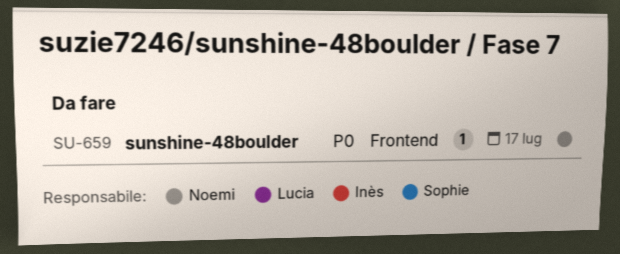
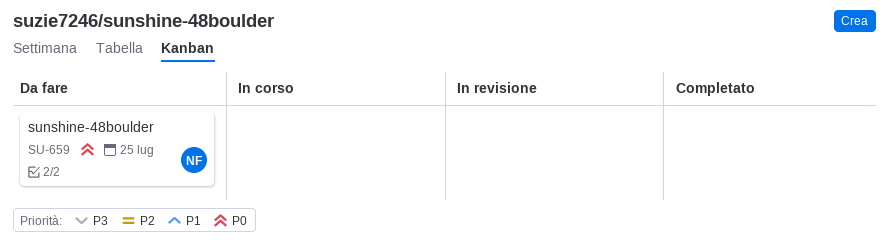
SU-659, due: Jul 17 -> Jul 25

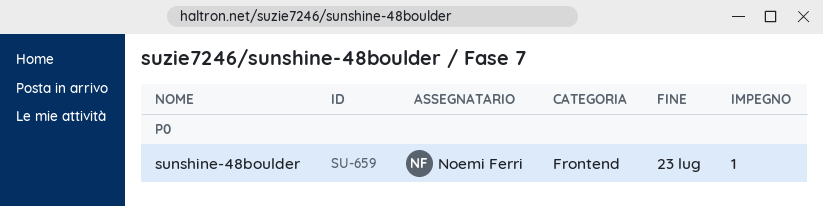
SU-659, due: Jul 25 -> Jul 23

